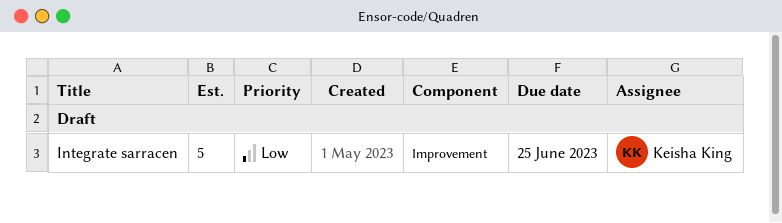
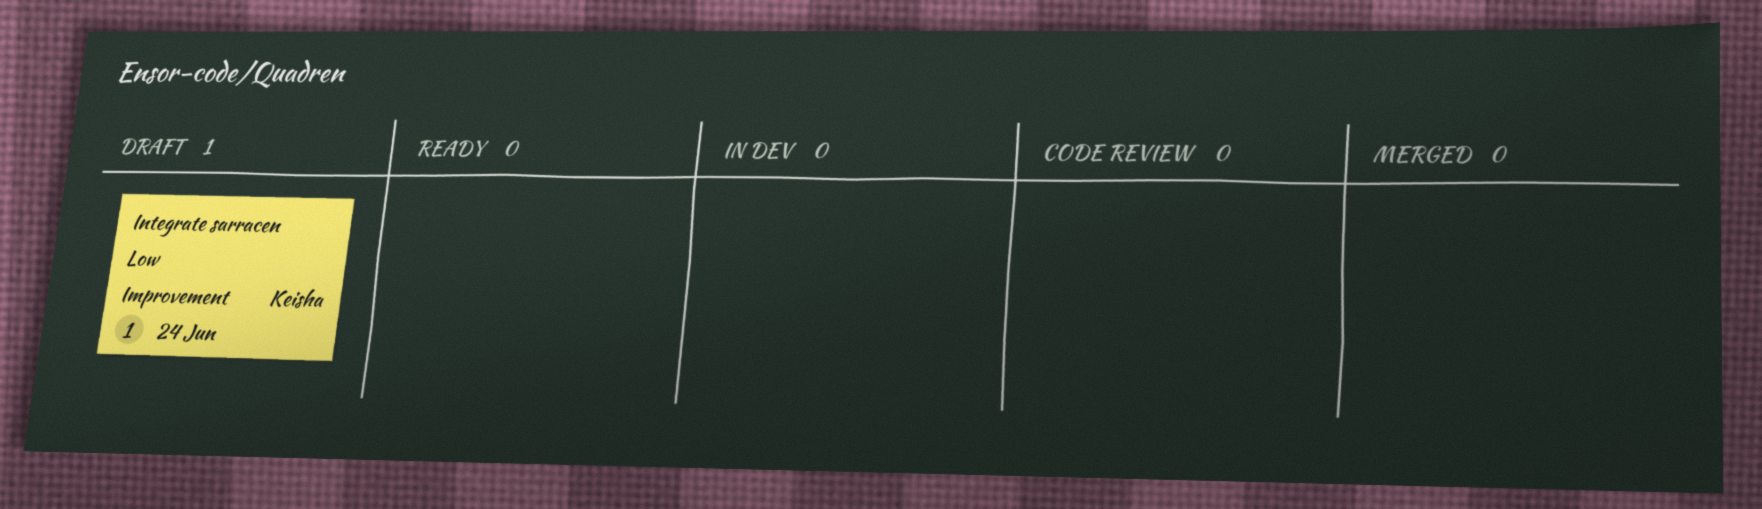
Integrate sarracen, estimate: 5 -> 1
Integrate sarracen, due: Jun 25 -> Jun 24

